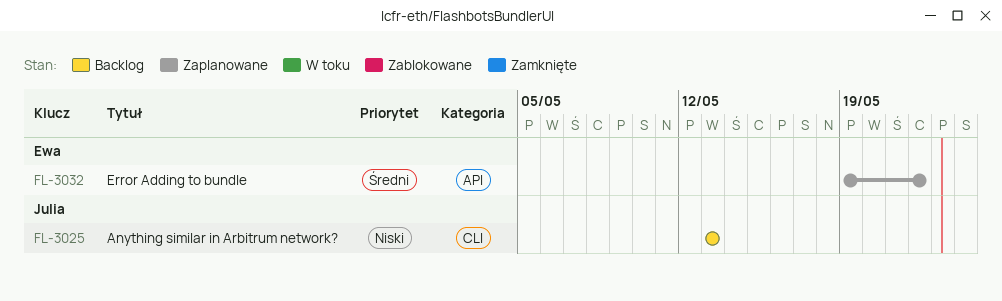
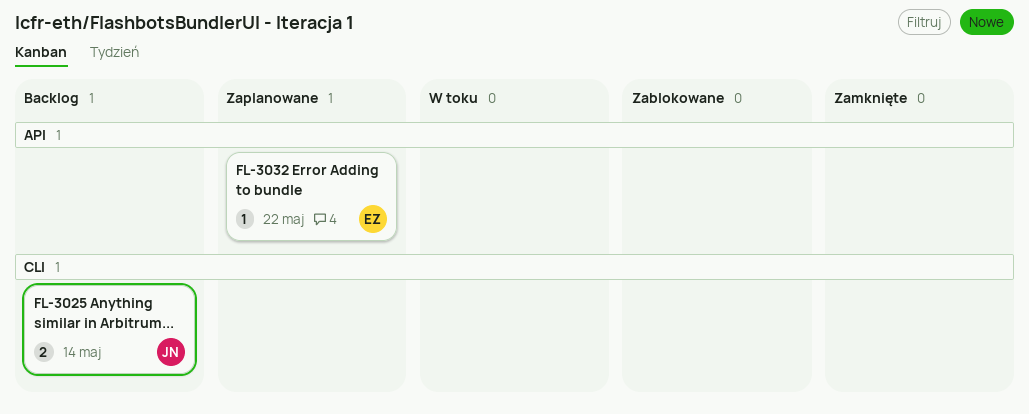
FL-3025, due: May 13 -> May 14

